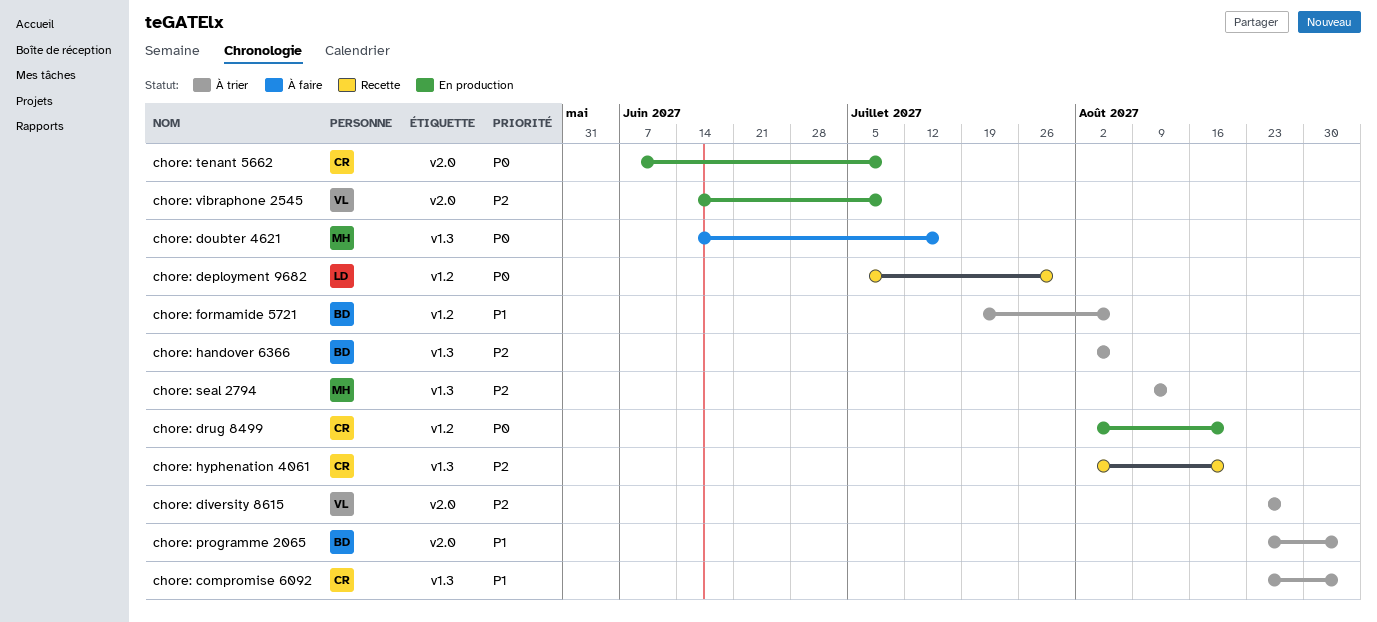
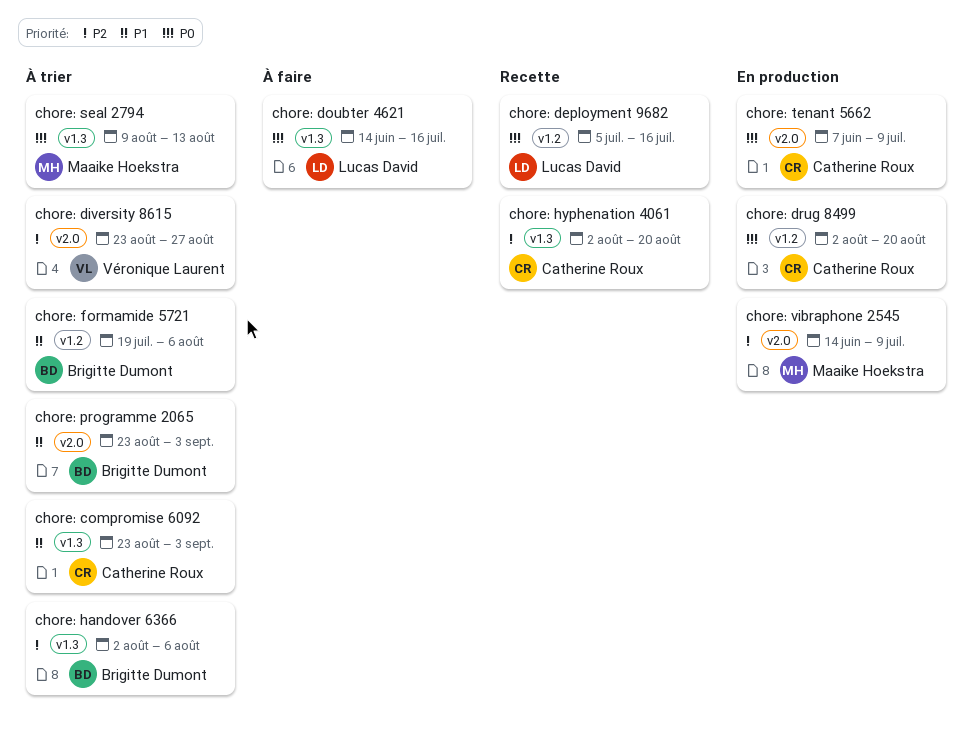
chore: deployment 9682, due: Jul 30 -> Jul 16
chore: doubter 4621, owner: Maaike Hoekstra -> Lucas David
chore: seal 2794, priority: P2 -> P0
chore: vibraphone 2545, owner: Véronique Laurent -> Maaike Hoekstra

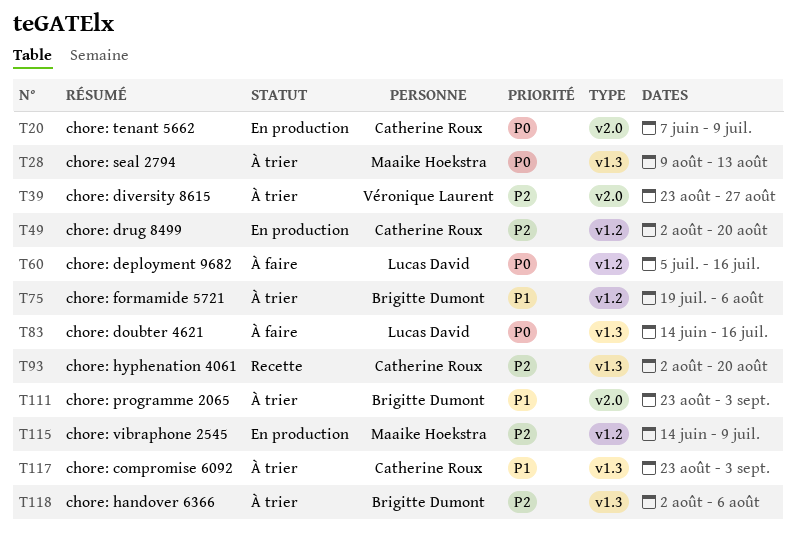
chore: deployment 9682, status: Recette -> À faire
chore: drug 8499, priority: P0 -> P2
chore: vibraphone 2545, label: v2.0 -> v1.2

